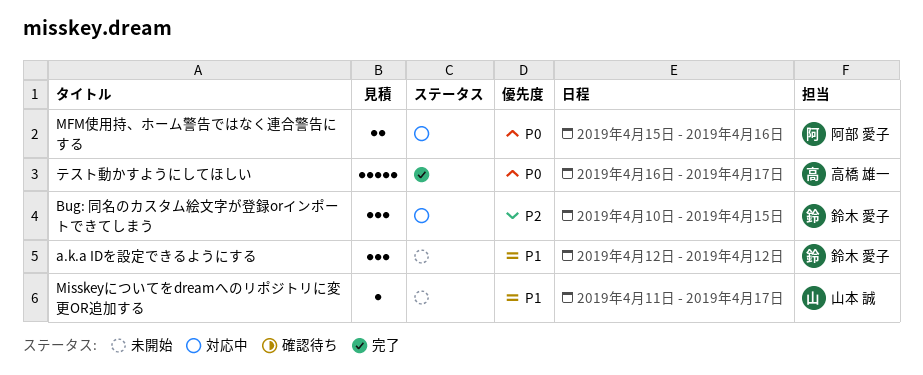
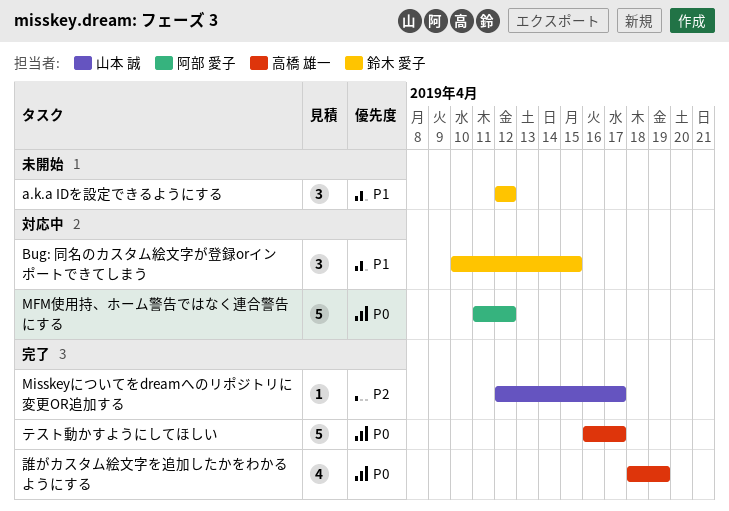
Bug: 同名のカスタム絵文字が登録orインポートできてしまう, priority: P2 -> P1
MFM使用持、ホーム警告ではなく連合警告にする, estimate: 2 -> 5
MFM使用持、ホーム警告ではなく連合警告にする, start: Apr 15 -> Apr 11
MFM使用持、ホーム警告ではなく連合警告にする, due: Apr 16 -> Apr 12
Misskeyについてをdreamへのリポジトリに変更OR追加する, status: 未開始 -> 完了
Misskeyについてをdreamへのリポジトリに変更OR追加する, priority: P1 -> P2
Misskeyについてをdreamへのリポジトリに変更OR追加する, start: Apr 11 -> Apr 12
誰がカスタム絵文字を追加したかをわかるようにする: none -> present

